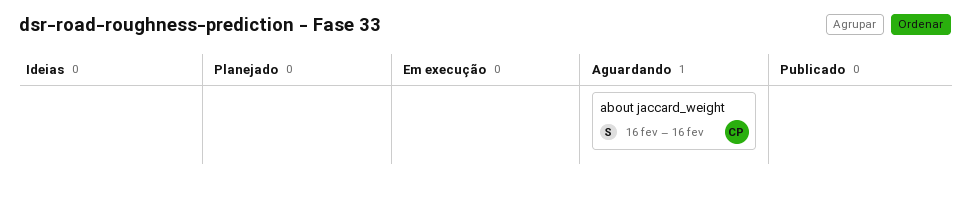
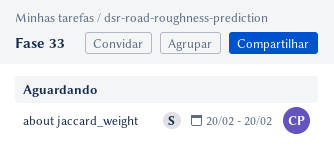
about jaccard_weight, start: Feb 16 -> Feb 20
about jaccard_weight, due: Feb 16 -> Feb 20

